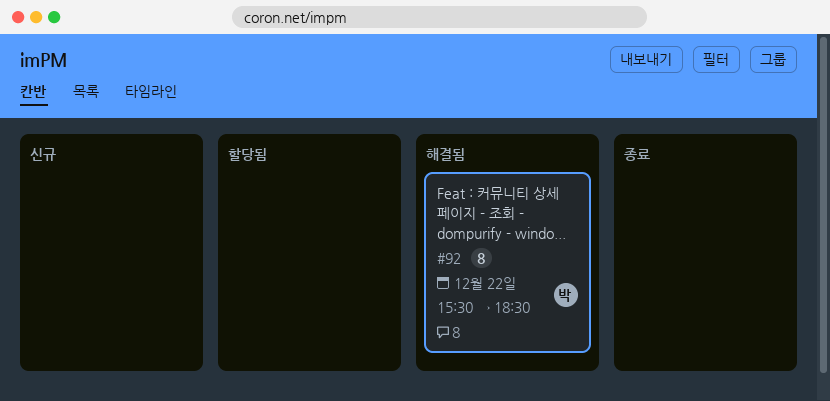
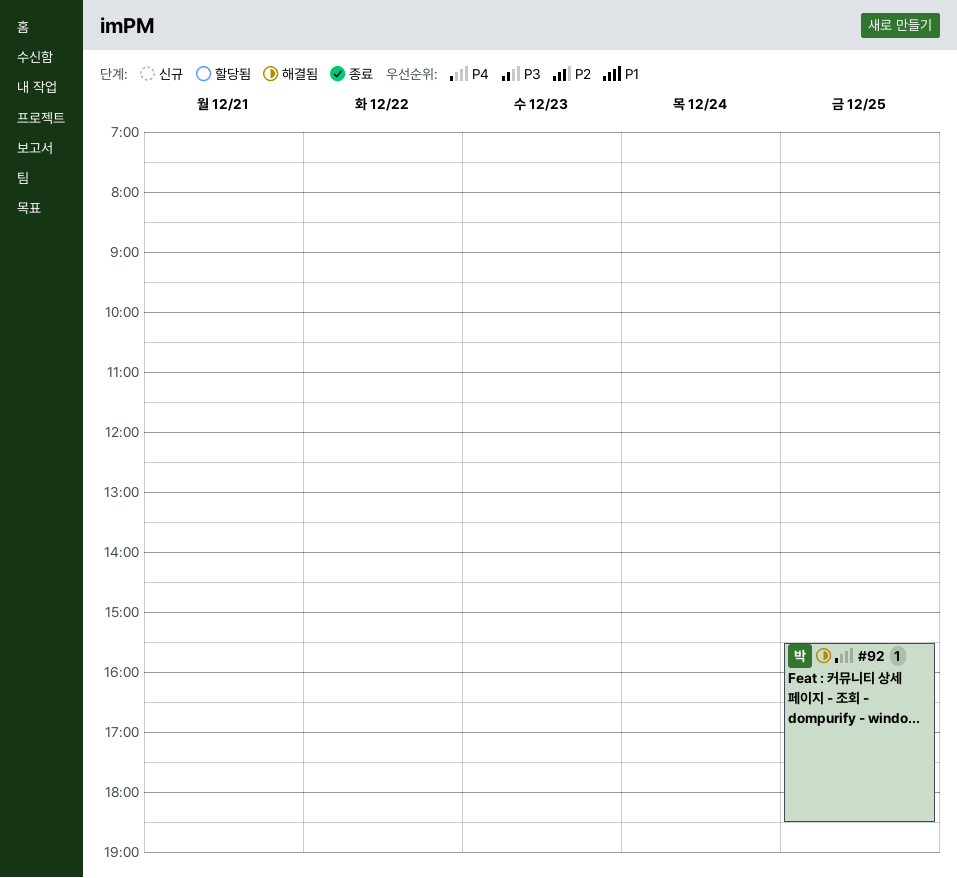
#92, estimate: 8 -> 1
#92, day: Dec 22 -> Dec 25

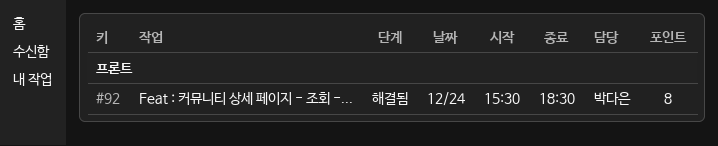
#92, estimate: 1 -> 8
#92, day: Dec 25 -> Dec 24

